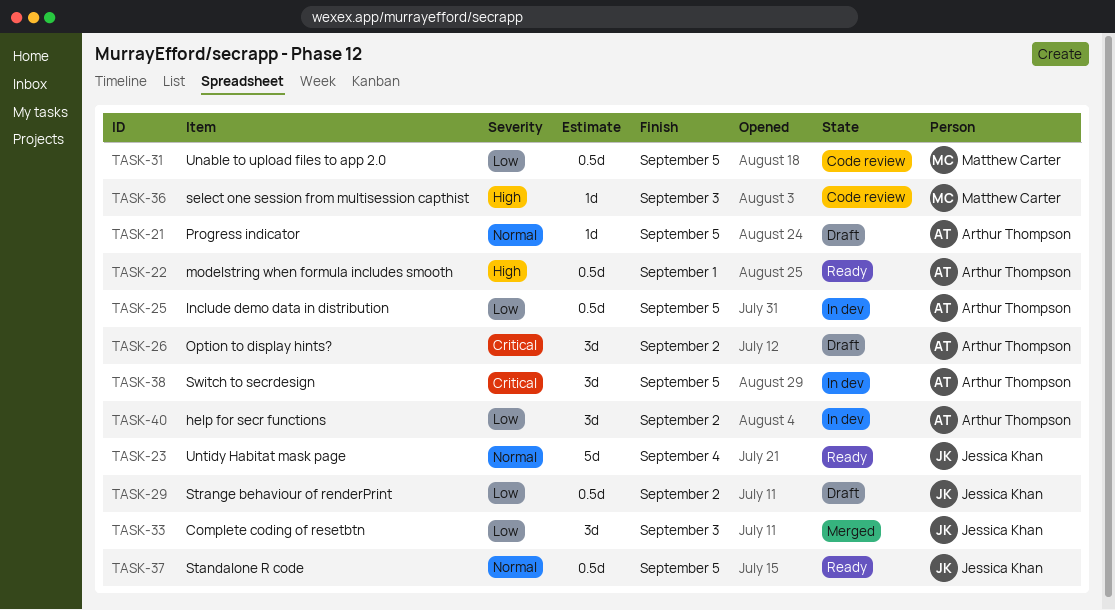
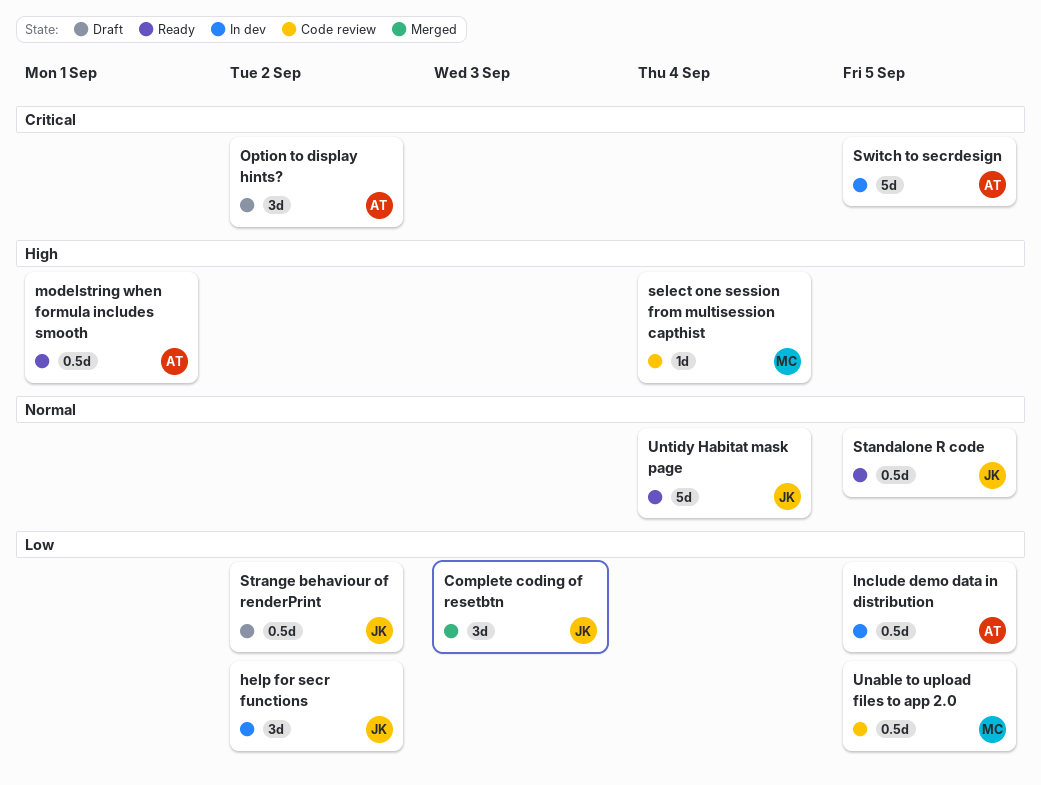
help for secr functions, owner: Arthur Thompson -> Jessica Khan
Progress indicator: present -> none
select one session from multisession capthist, due: Sep 3 -> Sep 4
Switch to secrdesign, estimate: 3d -> 5d

